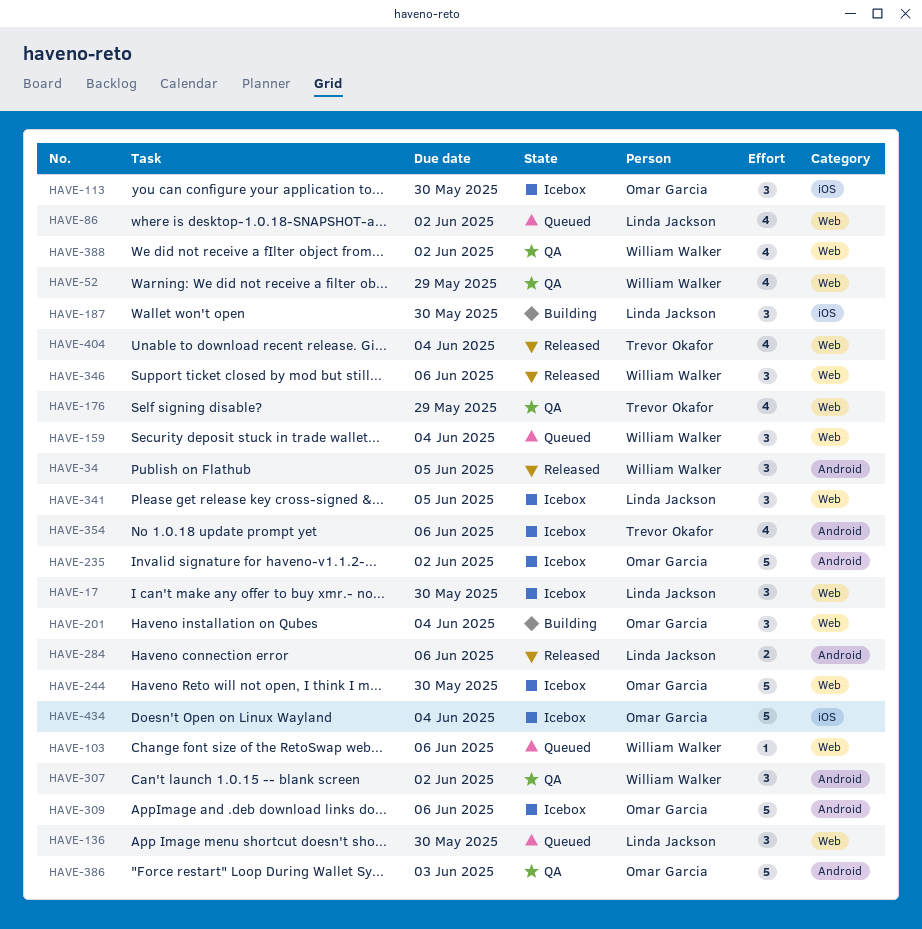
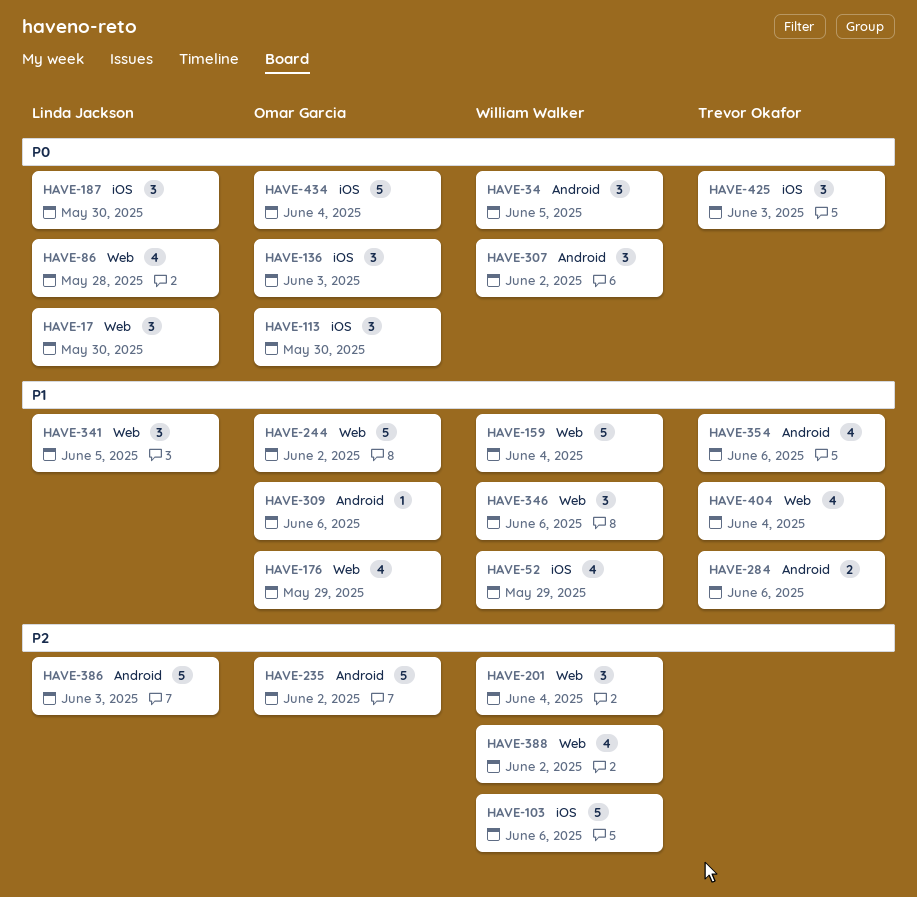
HAVE-52, label: Web -> iOS
HAVE-86, due: Jun 2 -> May 28
HAVE-103, label: Web -> iOS
HAVE-103, estimate: 1 -> 5
HAVE-136, owner: Linda Jackson -> Omar Garcia
HAVE-136, label: Web -> iOS
HAVE-136, due: May 30 -> Jun 3
HAVE-159, estimate: 3 -> 5
HAVE-176, owner: Trevor Okafor -> Omar Garcia
HAVE-201, owner: Omar Garcia -> William Walker
HAVE-244, due: May 30 -> Jun 2
HAVE-284, owner: Linda Jackson -> Trevor Okafor
HAVE-309, estimate: 5 -> 1
HAVE-386, owner: Omar Garcia -> Linda Jackson
HAVE-425: none -> present

